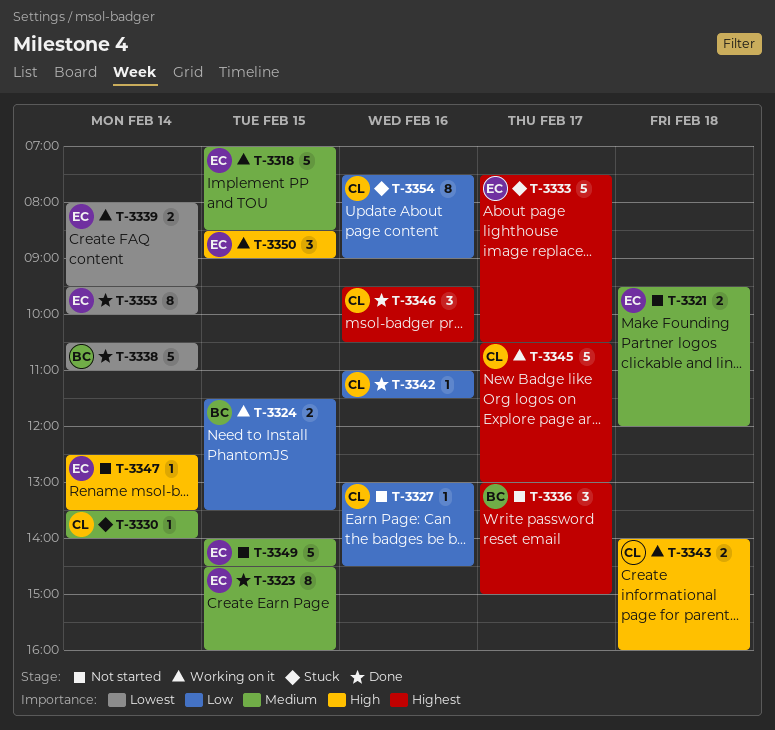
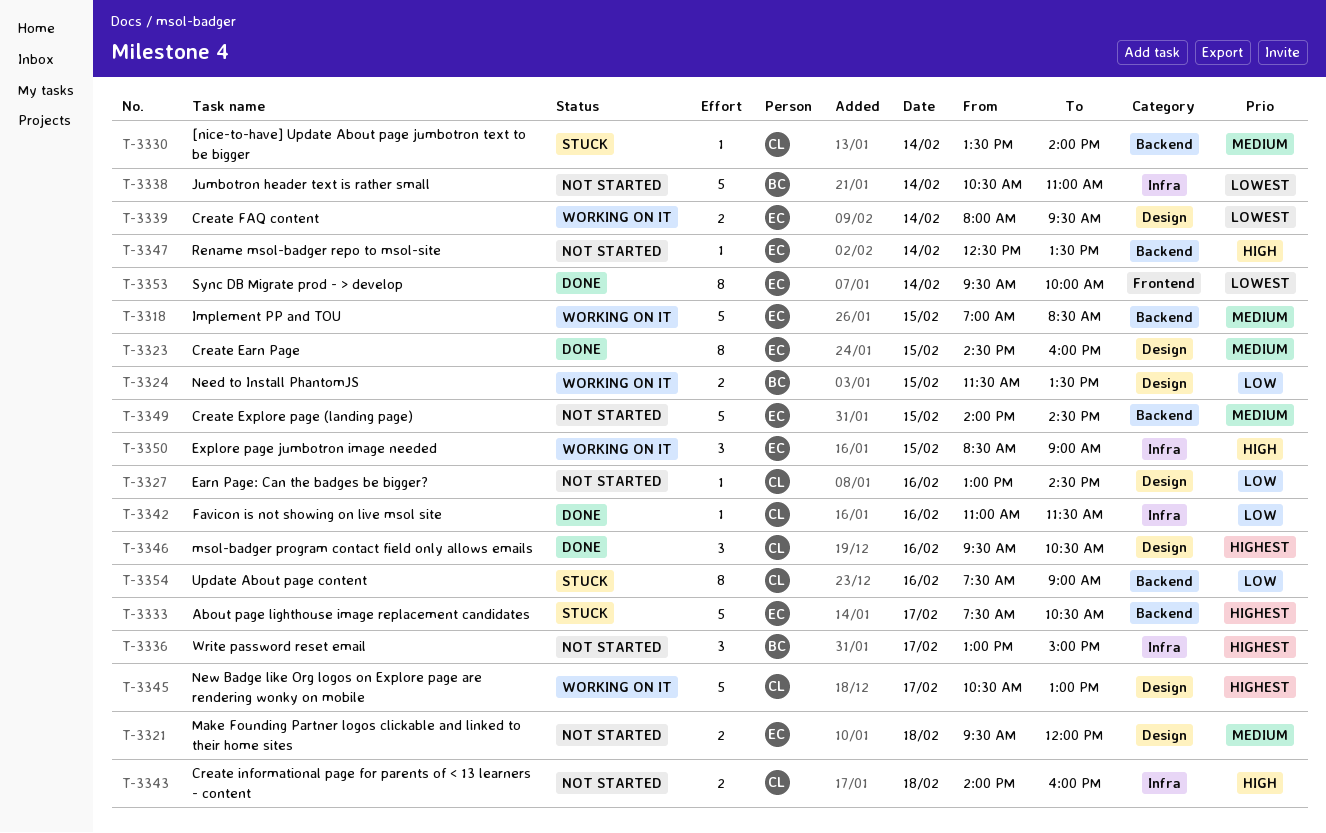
T-3338, status: Done -> Not started
T-3343, status: Working on it -> Not started

